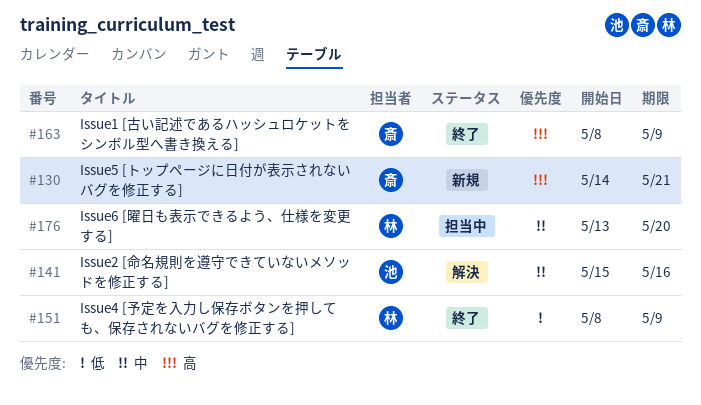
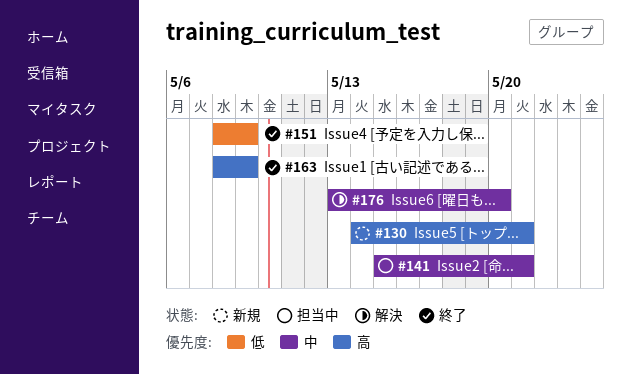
#141, status: 解決 -> 担当中
#141, due: May 16 -> May 21
#176, status: 担当中 -> 解決

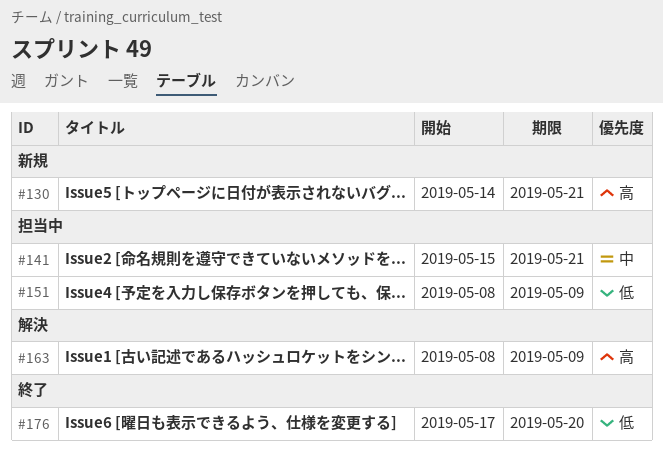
#151, status: 終了 -> 担当中
#163, status: 終了 -> 解決
#176, status: 解決 -> 終了
#176, priority: 中 -> 低
#176, start: May 13 -> May 17

